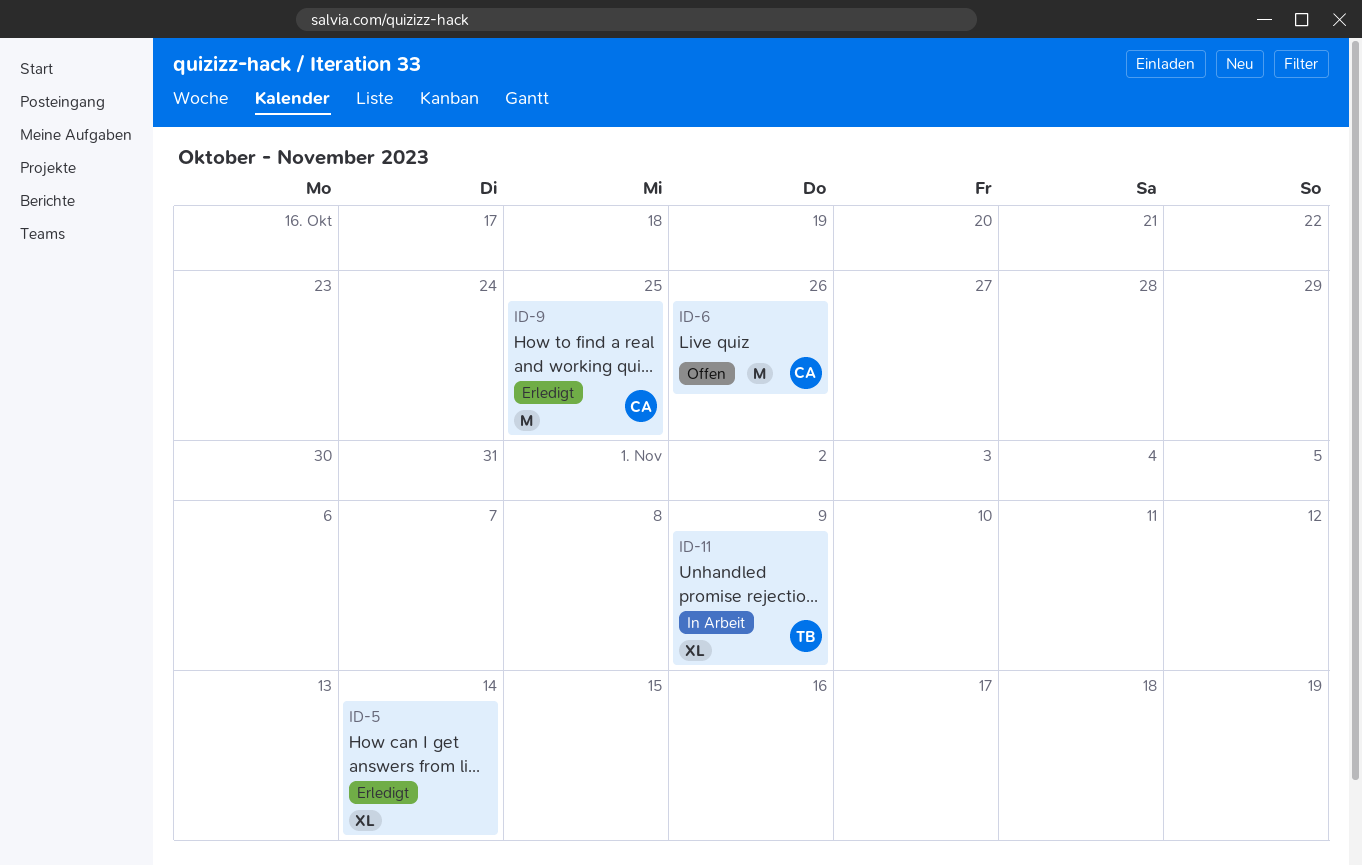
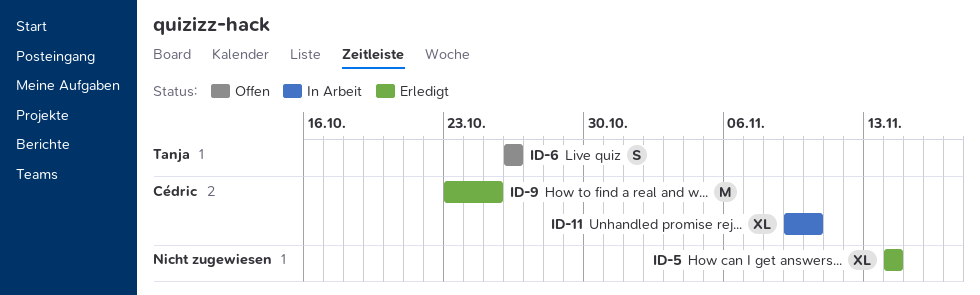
ID-6, owner: Cédric -> Tanja
ID-6, estimate: M -> S
ID-11, owner: Tanja -> Cédric
ID-11, due: Nov 9 -> Nov 10

